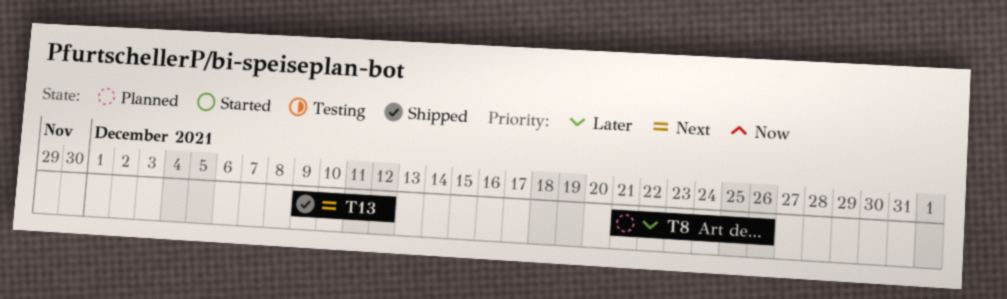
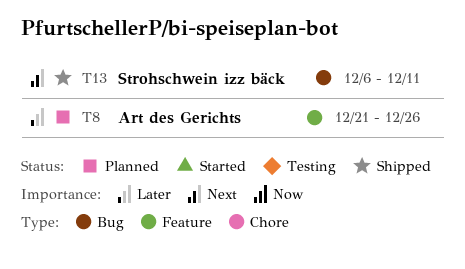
T13, start: Dec 9 -> Dec 6
T13, due: Dec 12 -> Dec 11

